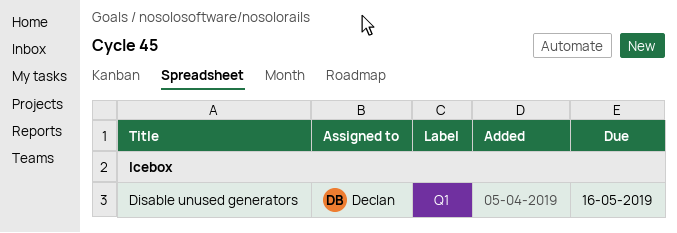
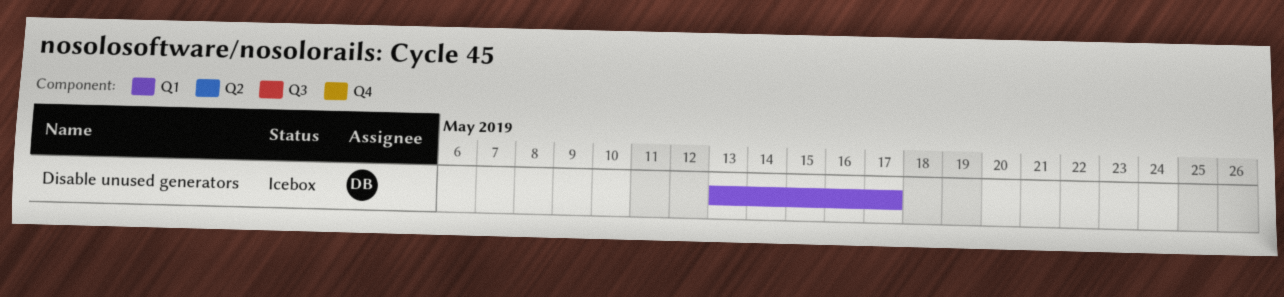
Disable unused generators, due: May 16 -> May 17

